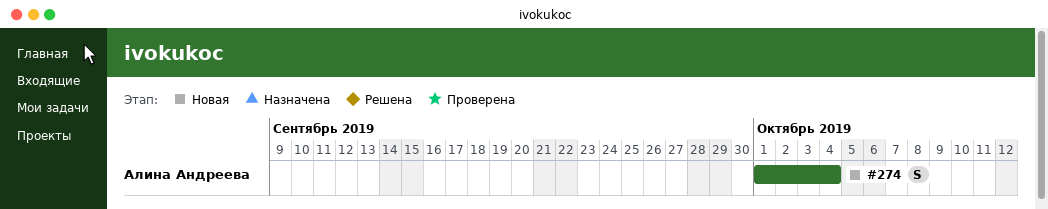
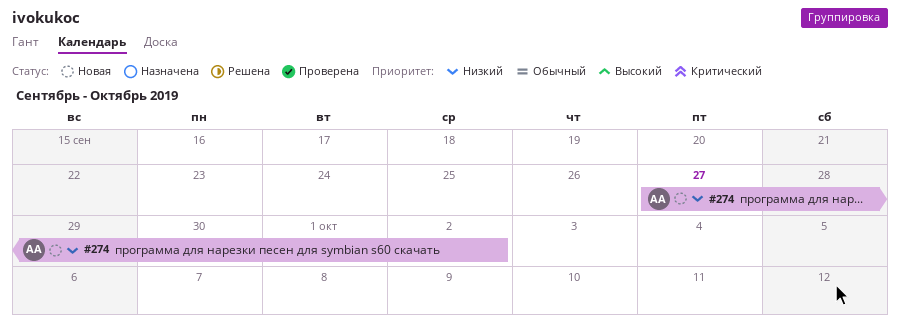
#274, start: Oct 1 -> Sep 27
#274, due: Oct 4 -> Oct 2

